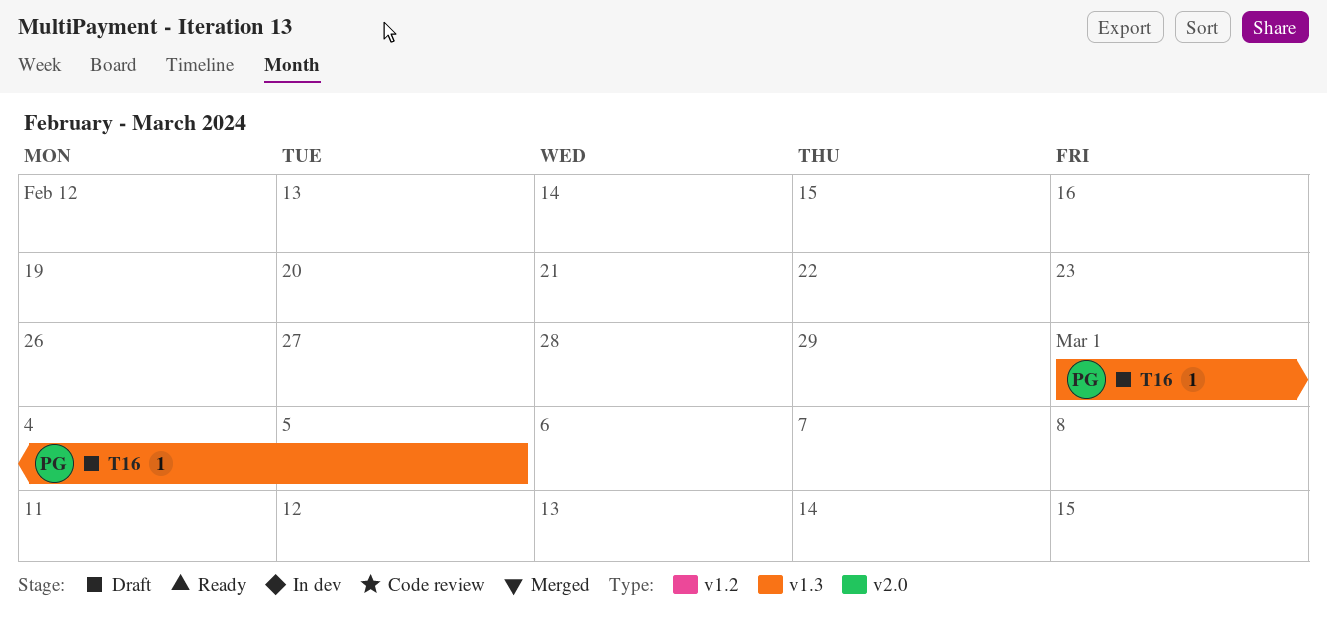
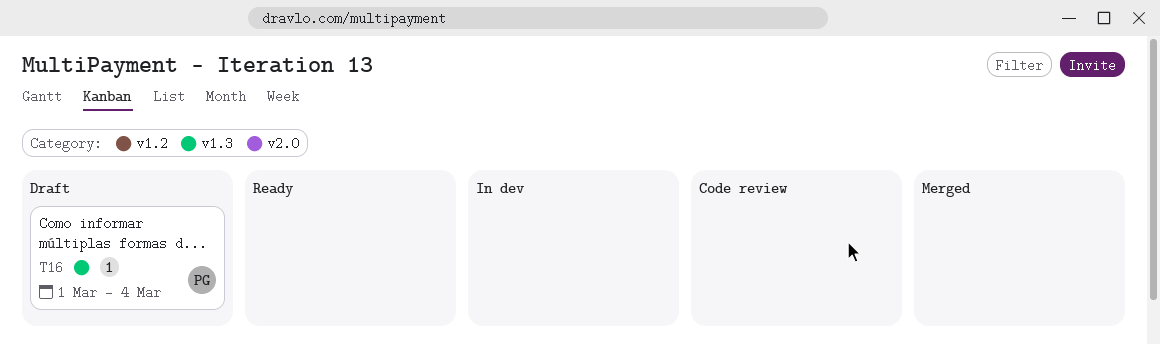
T16, due: Mar 5 -> Mar 4

